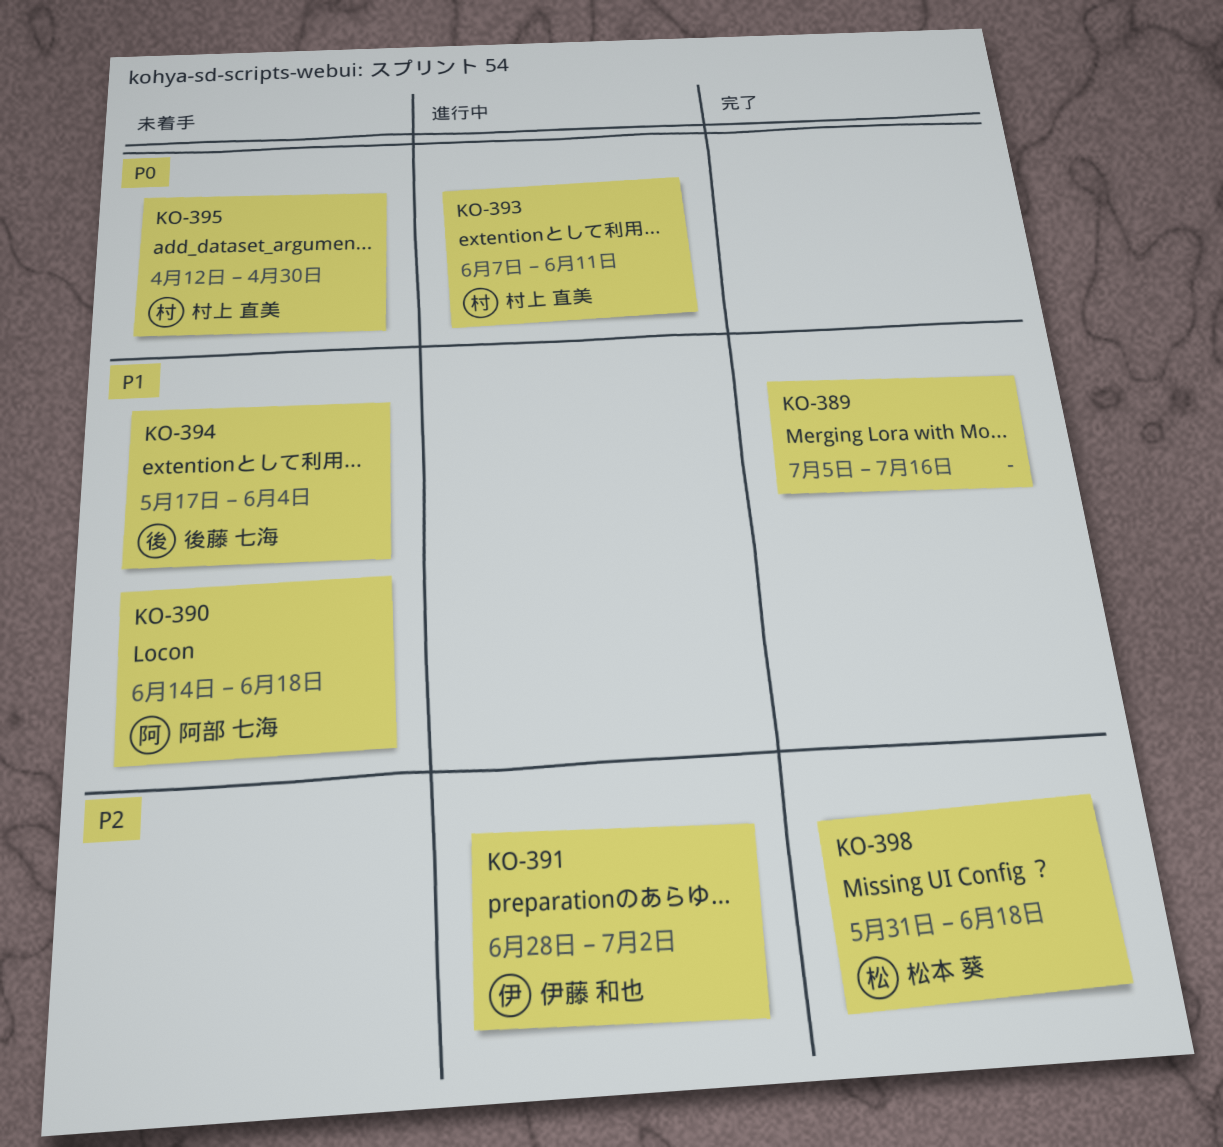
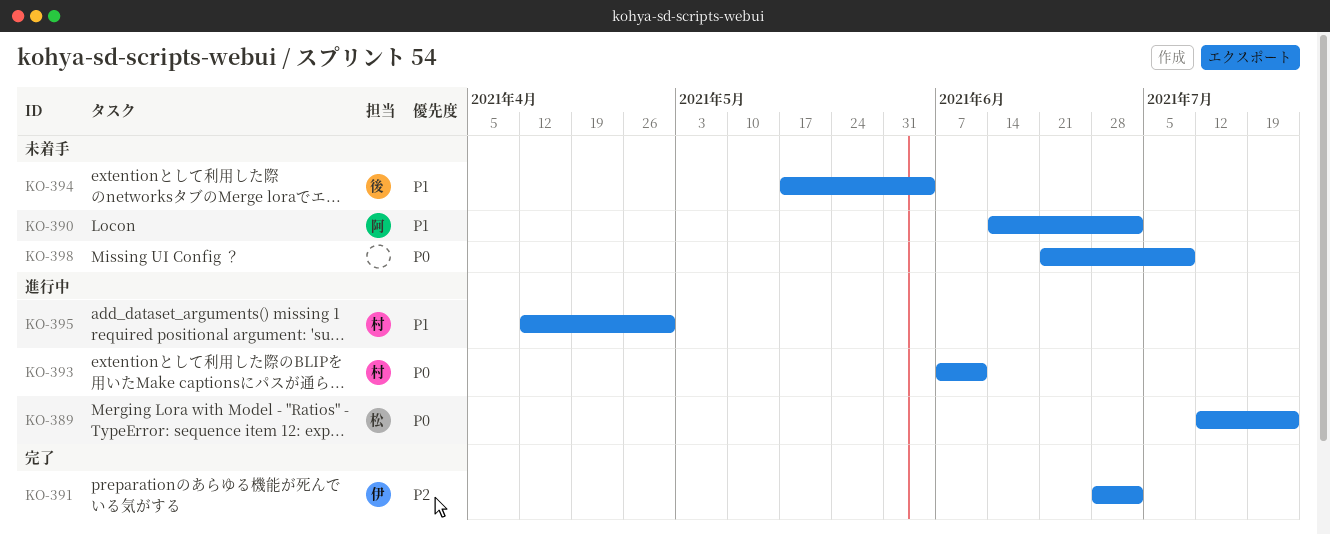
KO-389, status: 完了 -> 進行中
KO-389, owner: none -> 松本 葵
KO-389, priority: P1 -> P0
KO-389, start: Jul 5 -> Jul 12
KO-389, due: Jul 16 -> Jul 23
KO-390, due: Jun 18 -> Jul 2
KO-391, status: 進行中 -> 完了
KO-395, status: 未着手 -> 進行中
KO-395, priority: P0 -> P1
KO-398, status: 完了 -> 未着手
KO-398, owner: 松本 葵 -> none
KO-398, priority: P2 -> P0
KO-398, start: May 31 -> Jun 21
KO-398, due: Jun 18 -> Jul 9

